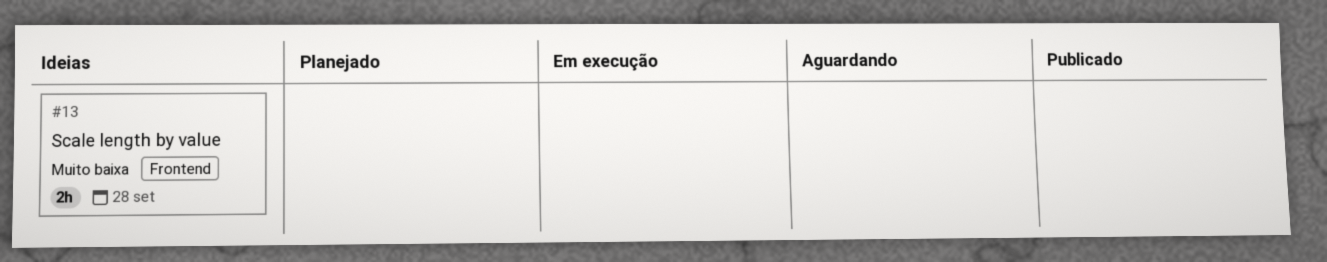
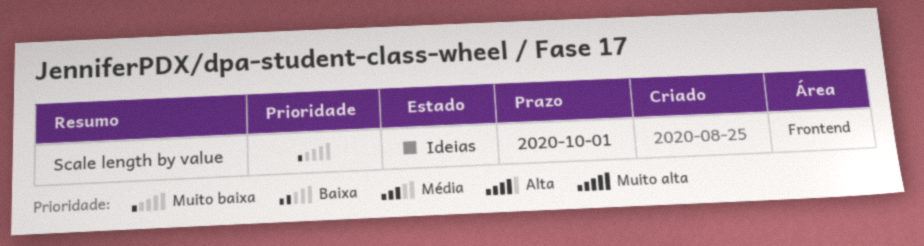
Scale length by value, due: Sep 28 -> Oct 1

